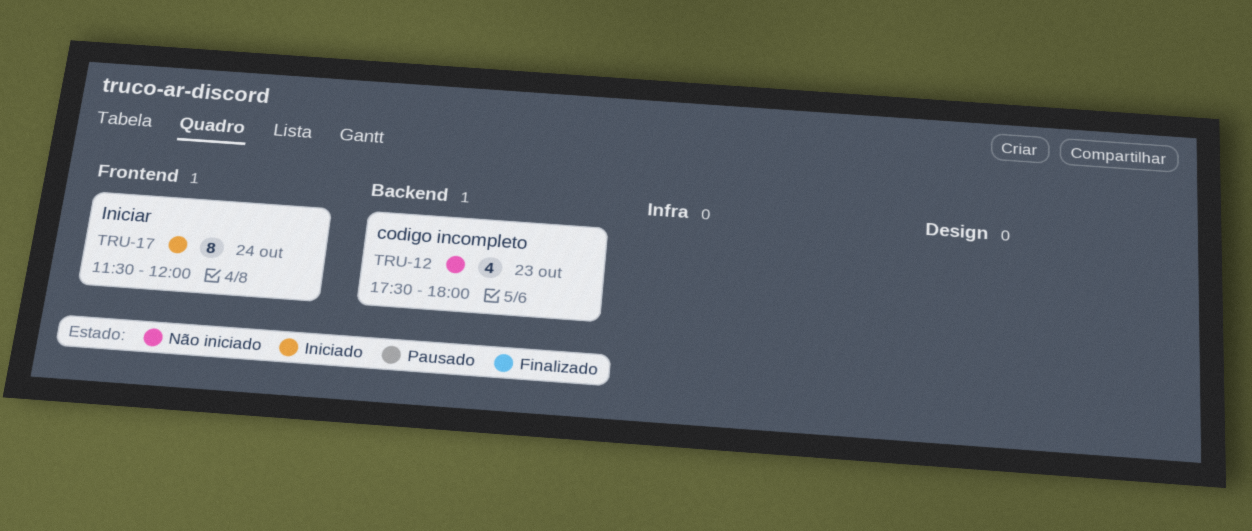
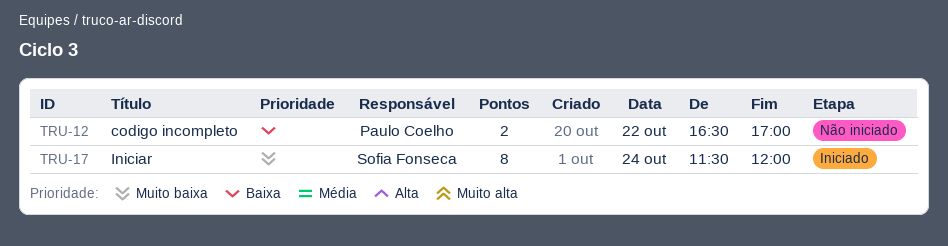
TRU-12, estimate: 4 -> 2
TRU-12, day: Oct 23 -> Oct 22
TRU-12, begins: 17:30 -> 16:30
TRU-12, ends: 18:00 -> 17:00

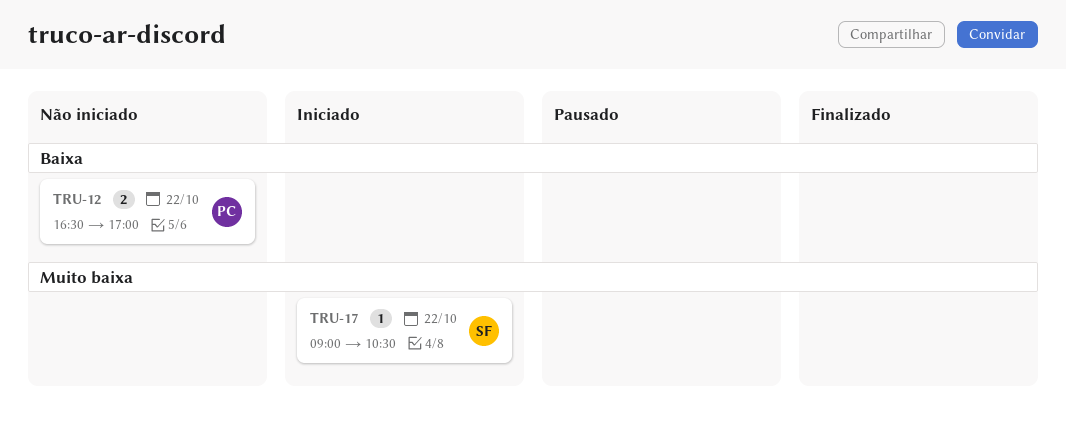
TRU-17, estimate: 8 -> 1
TRU-17, day: Oct 24 -> Oct 22
TRU-17, begins: 11:30 -> 09:00
TRU-17, ends: 12:00 -> 10:30

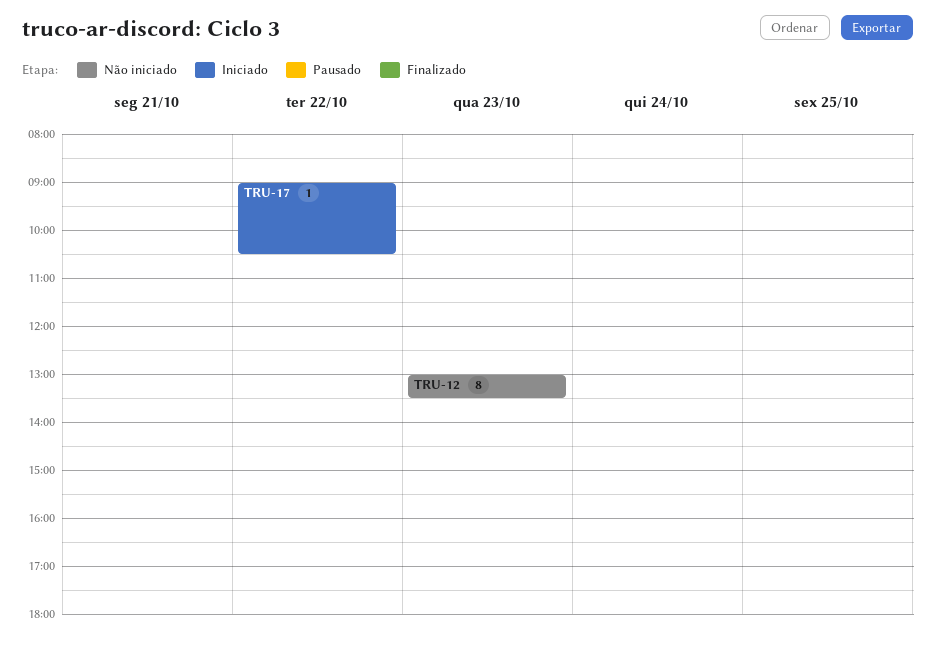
TRU-12, estimate: 2 -> 8
TRU-12, day: Oct 22 -> Oct 23
TRU-12, begins: 16:30 -> 13:00
TRU-12, ends: 17:00 -> 13:30

